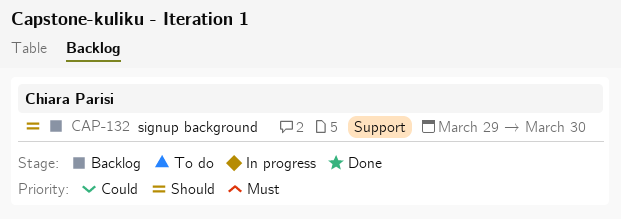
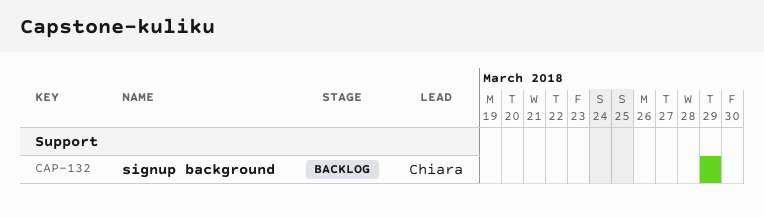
CAP-132, due: Mar 30 -> Mar 29

